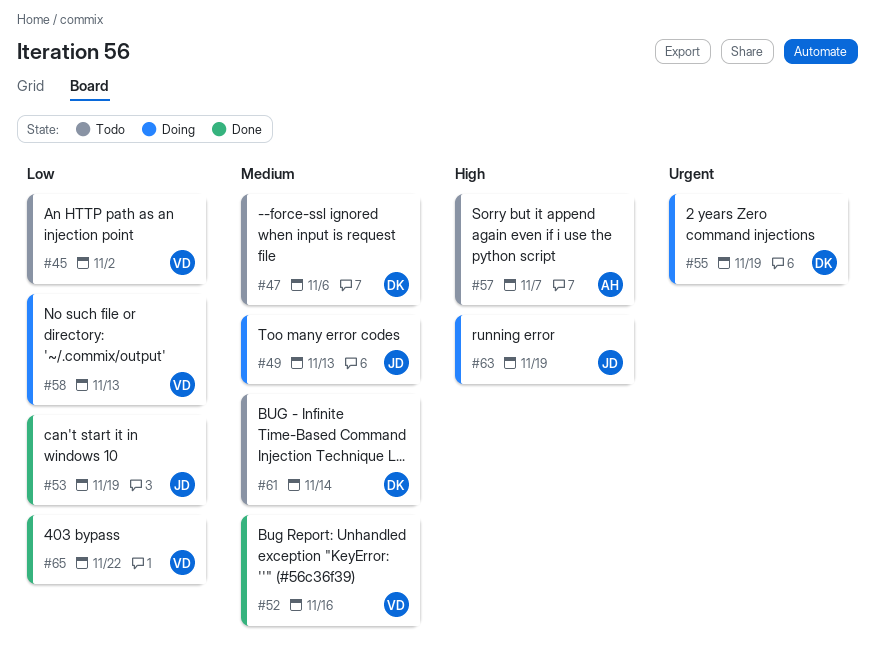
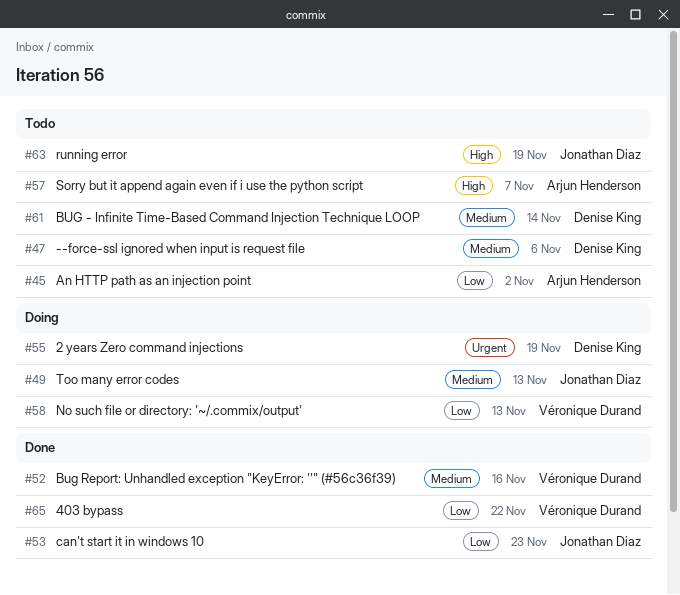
#45, owner: Véronique Durand -> Arjun Henderson
#53, due: Nov 19 -> Nov 23
#63, status: Doing -> Todo

